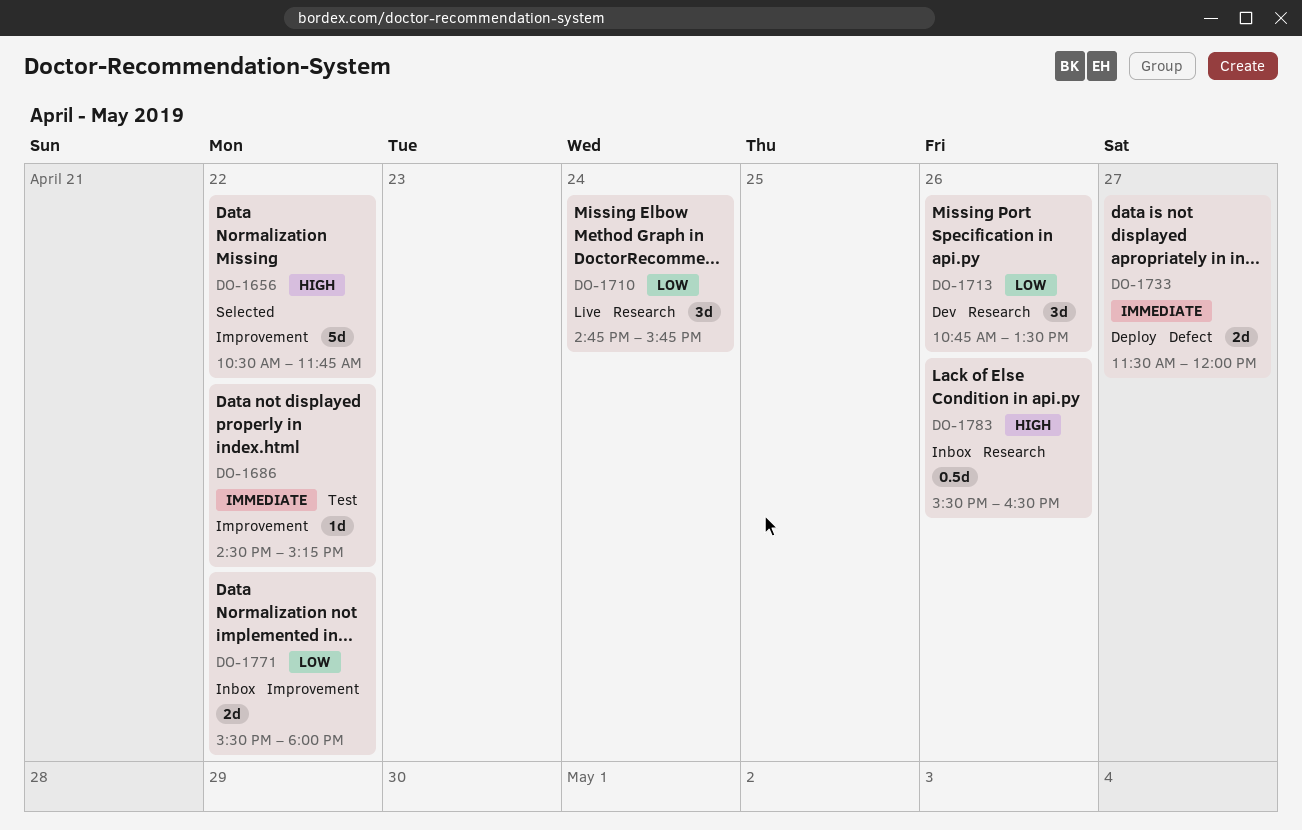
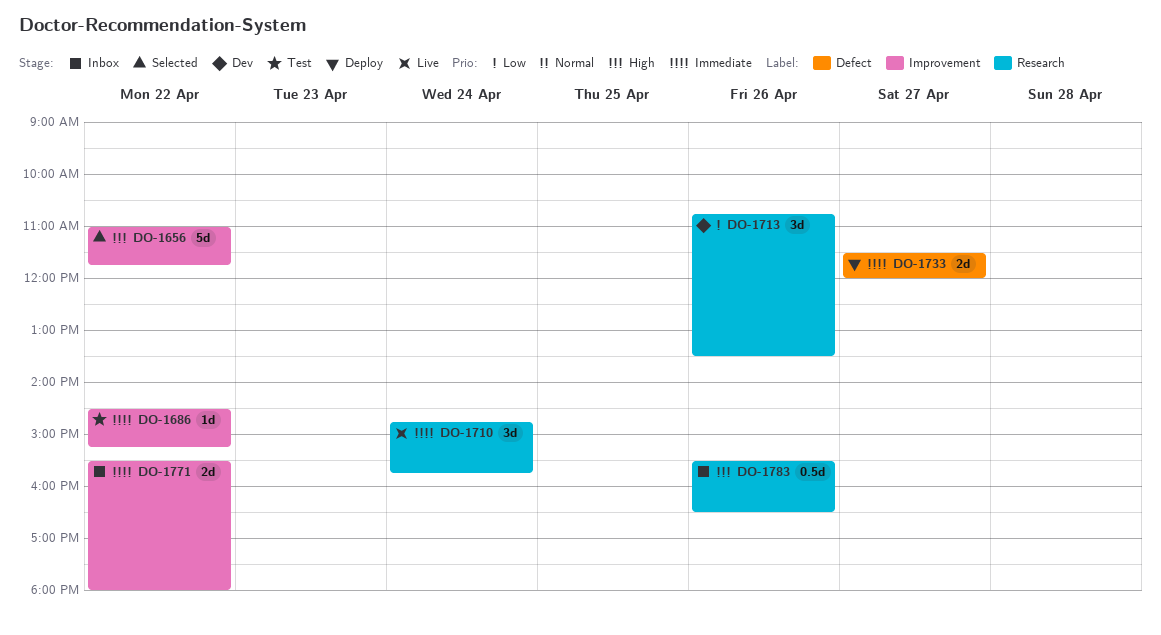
DO-1656, begins: 10:30 -> 11:00
DO-1710, priority: Low -> Immediate
DO-1771, priority: Low -> Immediate

